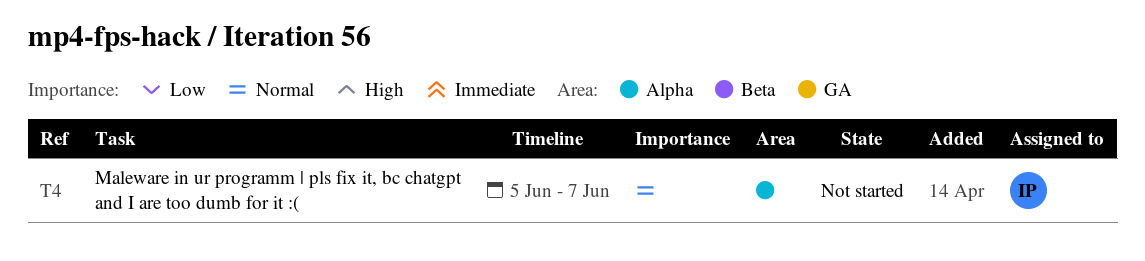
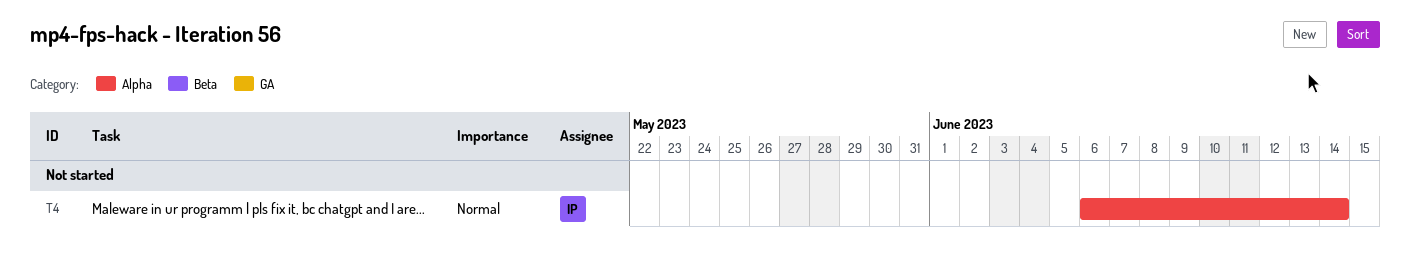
T4, start: Jun 5 -> Jun 6
T4, due: Jun 7 -> Jun 14

